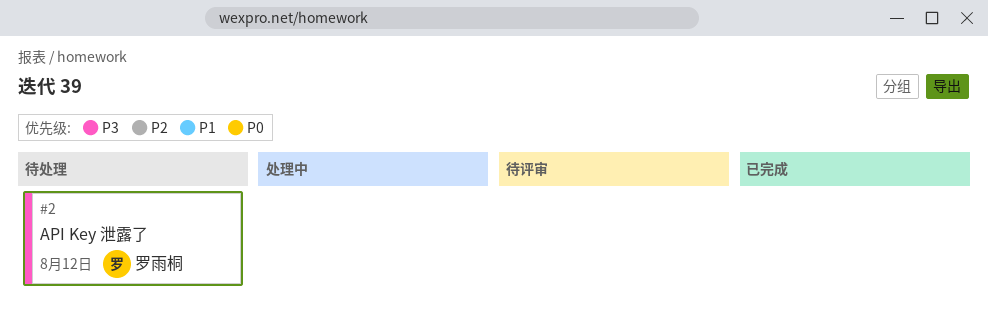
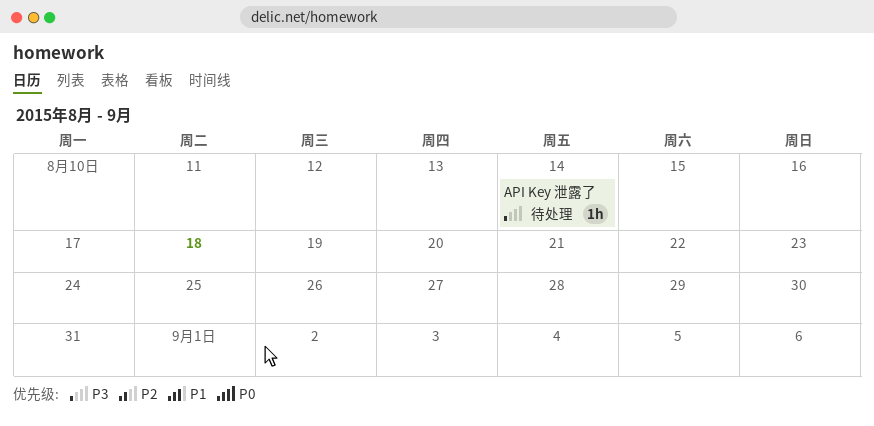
API Key 泄露了, due: Aug 12 -> Aug 14

